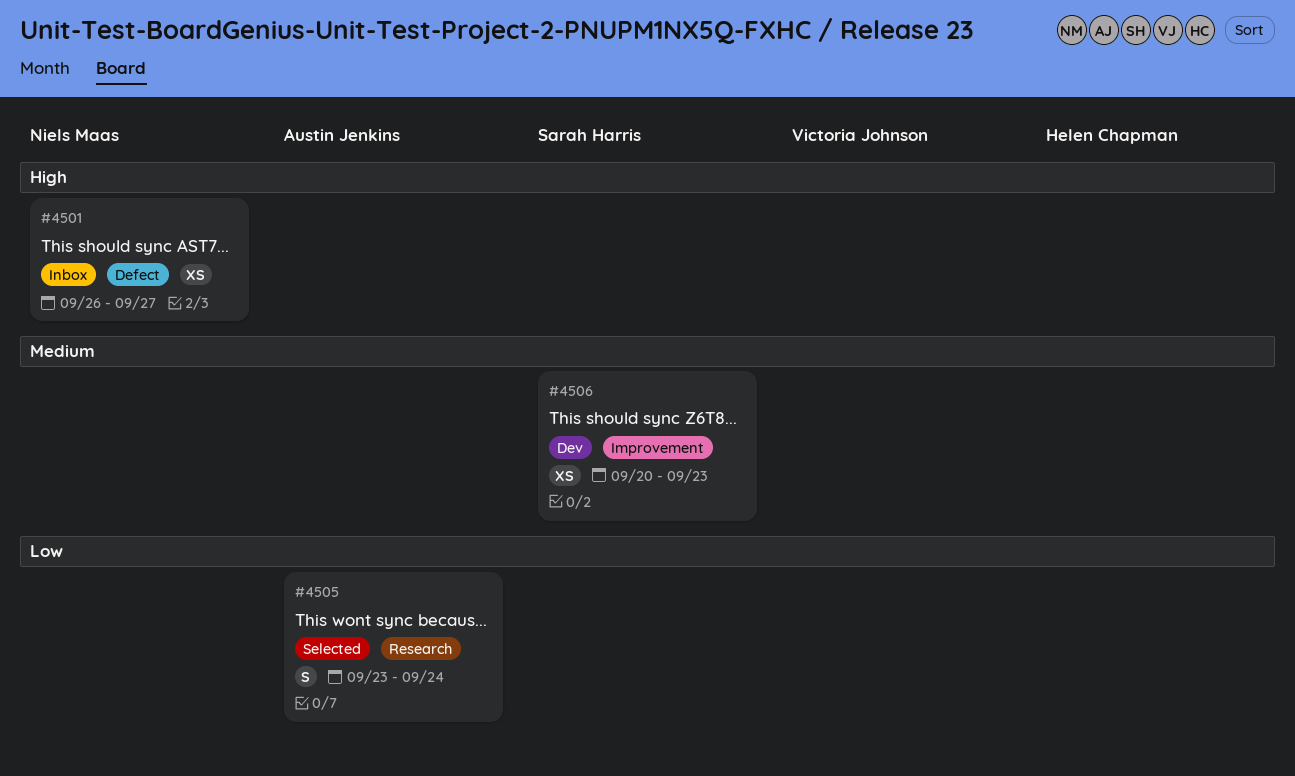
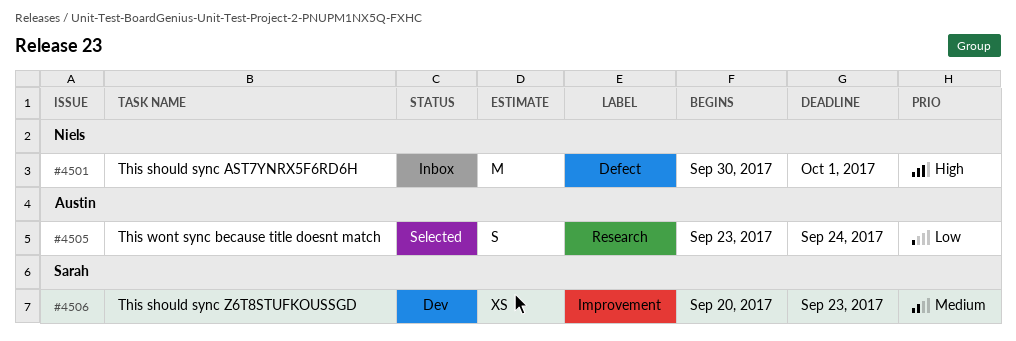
#4501, estimate: XS -> M
#4501, start: Sep 26 -> Sep 30
#4501, due: Sep 27 -> Oct 1

